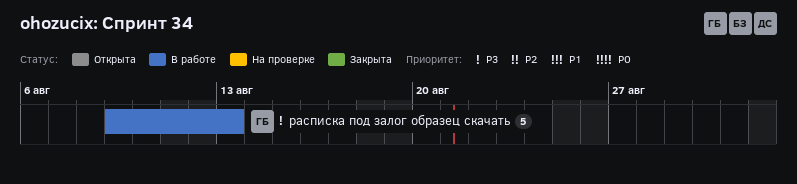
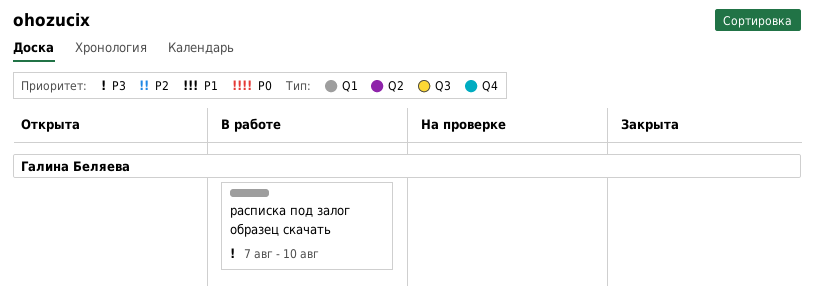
расписка под залог образец скачать, start: Aug 9 -> Aug 7
расписка под залог образец скачать, due: Aug 13 -> Aug 10

